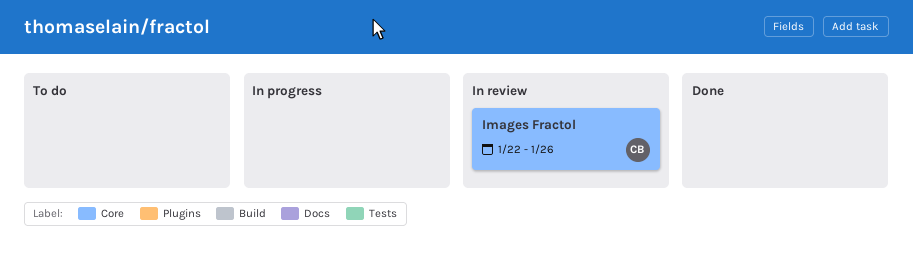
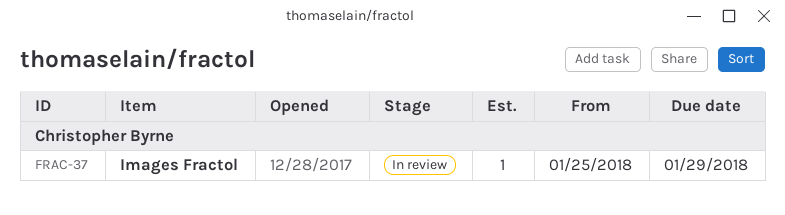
Images Fractol, start: Jan 22 -> Jan 25
Images Fractol, due: Jan 26 -> Jan 29

